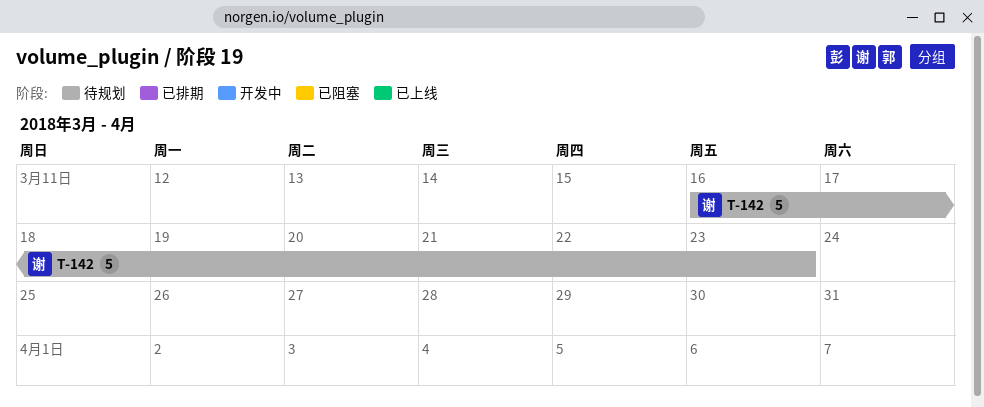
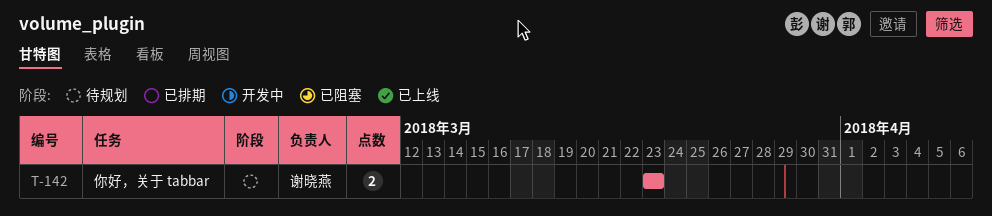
T-142, estimate: 5 -> 2
T-142, start: Mar 16 -> Mar 23

